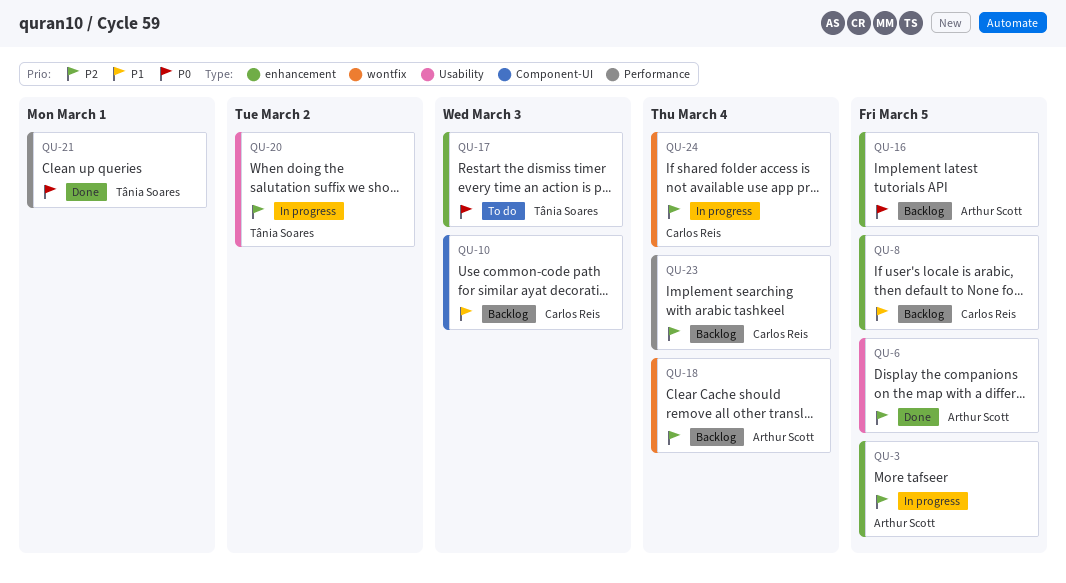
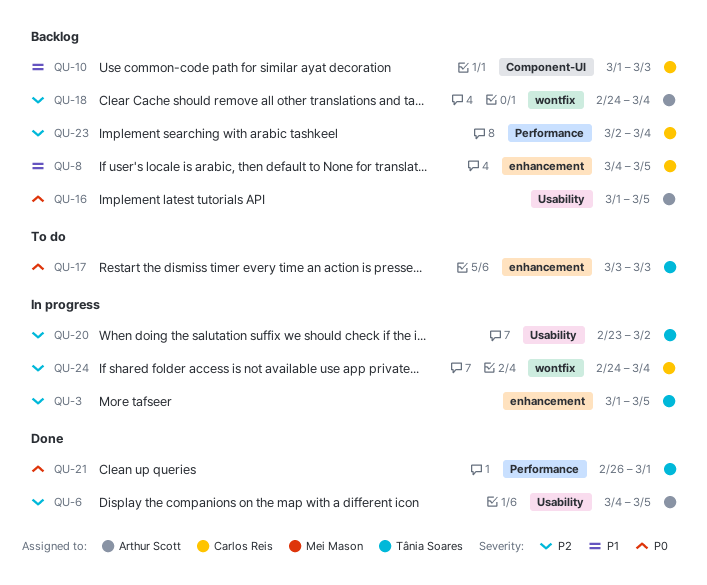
QU-3, owner: Arthur Scott -> Tânia Soares
QU-16, label: enhancement -> Usability

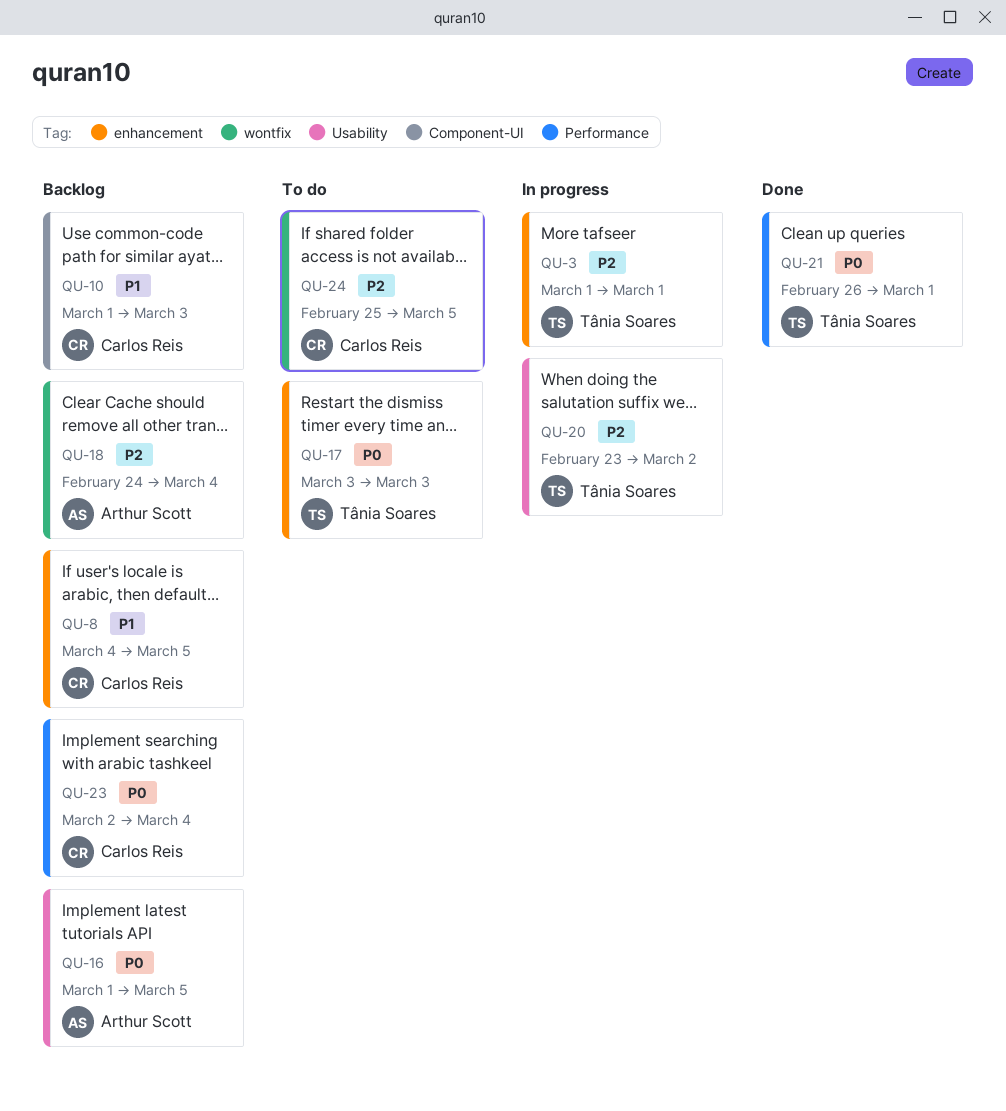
QU-3, due: Mar 5 -> Mar 1
QU-6: present -> none
QU-23, priority: P2 -> P0
QU-24, status: In progress -> To do
QU-24, start: Feb 24 -> Feb 25
QU-24, due: Mar 4 -> Mar 5

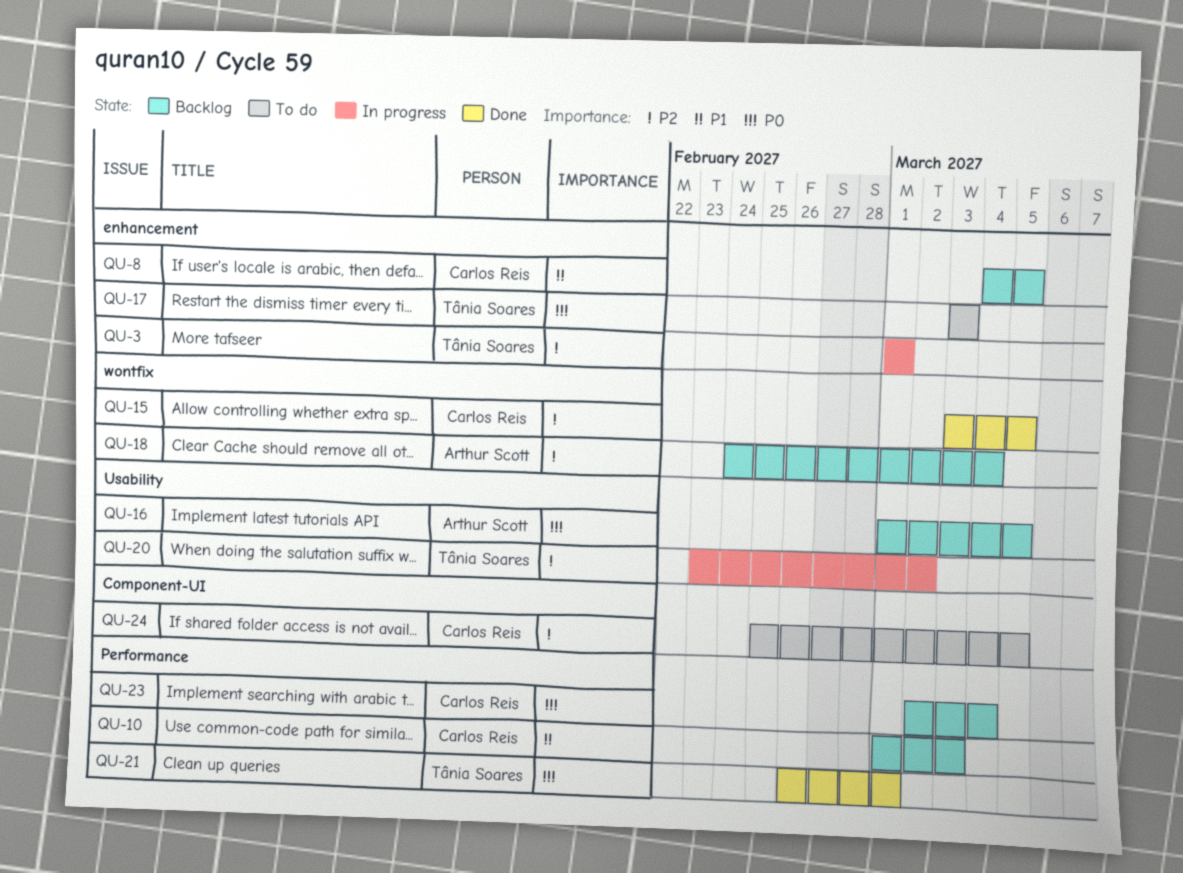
QU-10, label: Component-UI -> Performance
QU-15: none -> present
QU-24, label: wontfix -> Component-UI

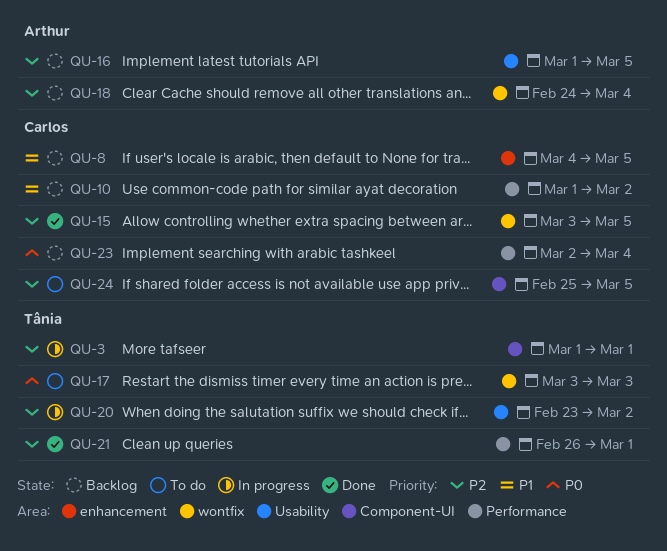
QU-3, label: enhancement -> Component-UI
QU-10, due: Mar 3 -> Mar 2
QU-16, priority: P0 -> P2
QU-17, label: enhancement -> wontfix
QU-21, priority: P0 -> P2

